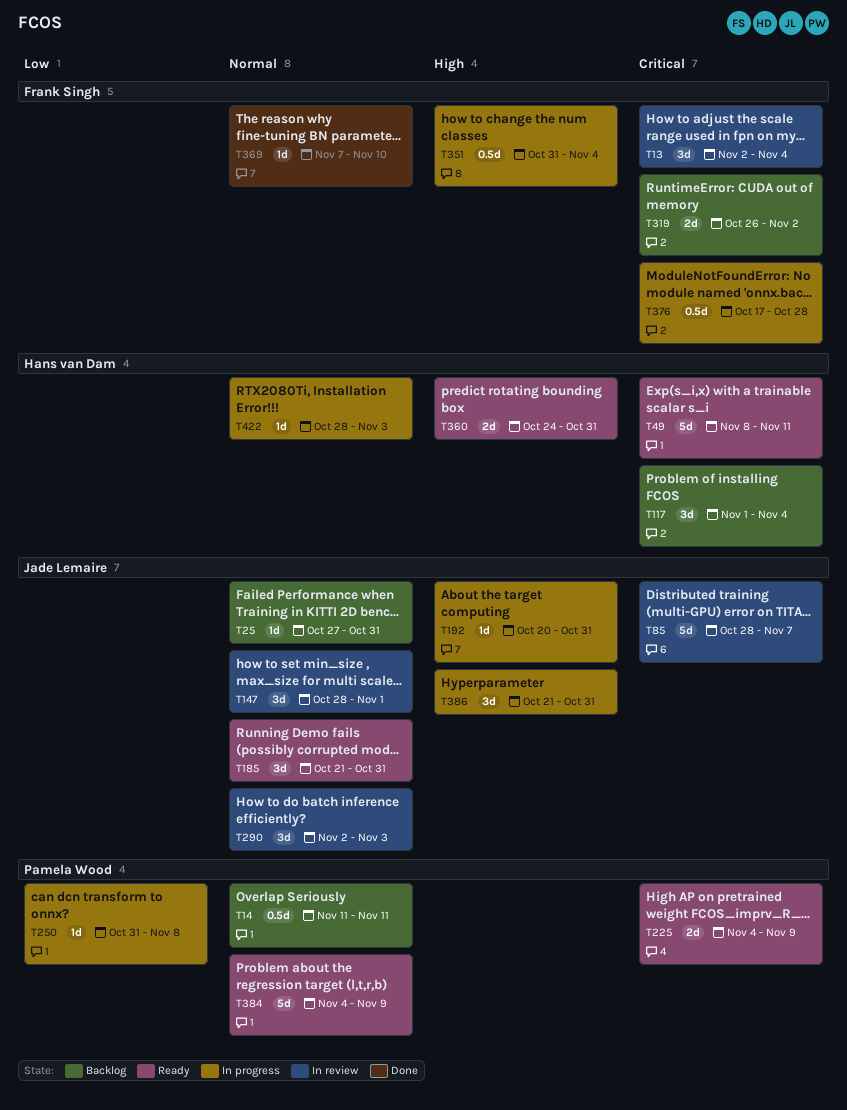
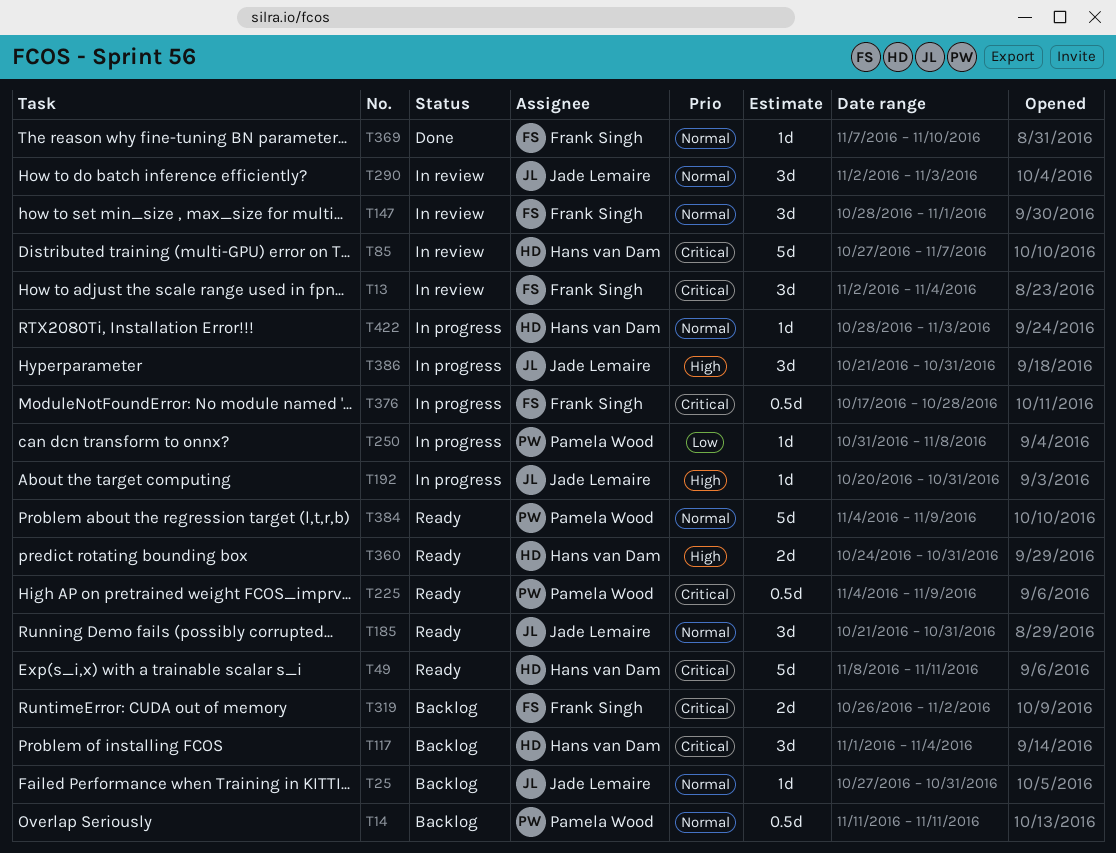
T85, owner: Jade Lemaire -> Hans van Dam
T85, start: Oct 28 -> Oct 27
T147, owner: Jade Lemaire -> Frank Singh
T225, estimate: 2d -> 0.5d
T351: present -> none

